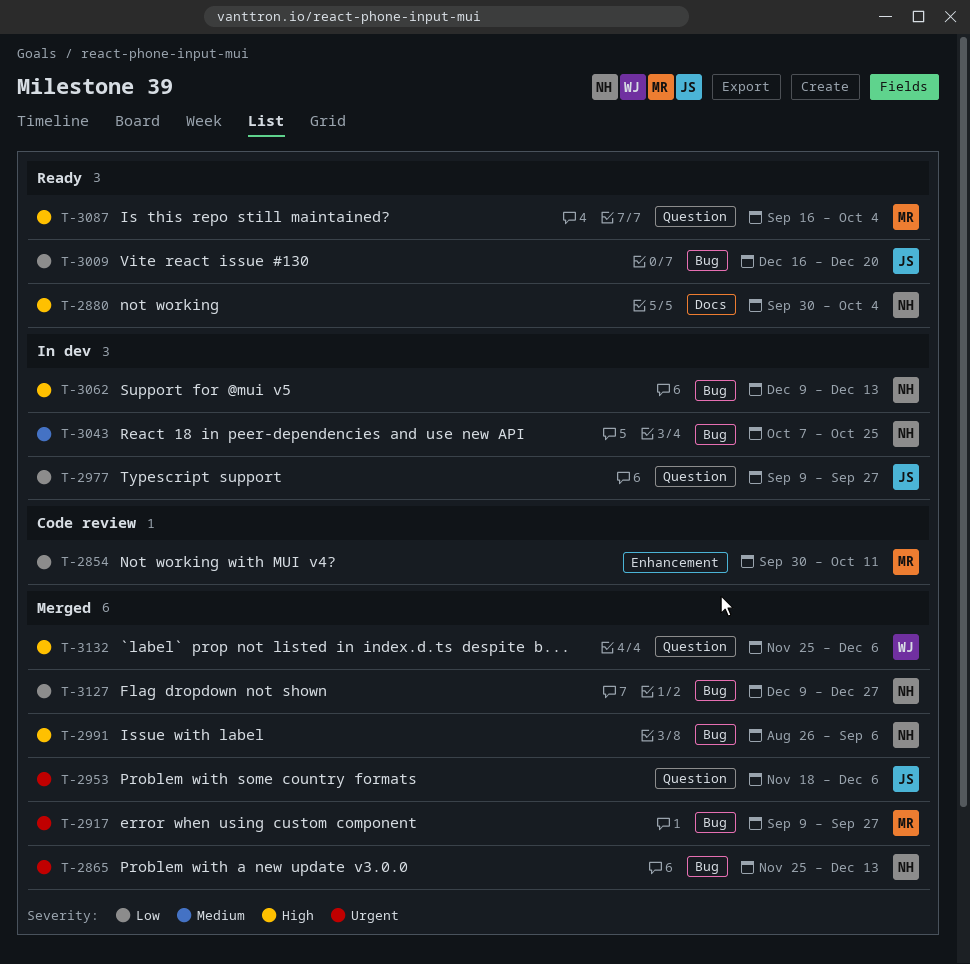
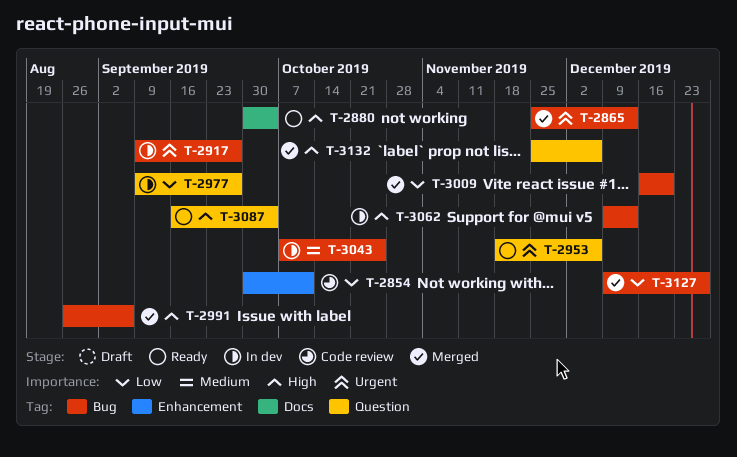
T-2917, status: Merged -> In dev
T-2953, status: Merged -> Ready
T-3009, status: Ready -> Merged

